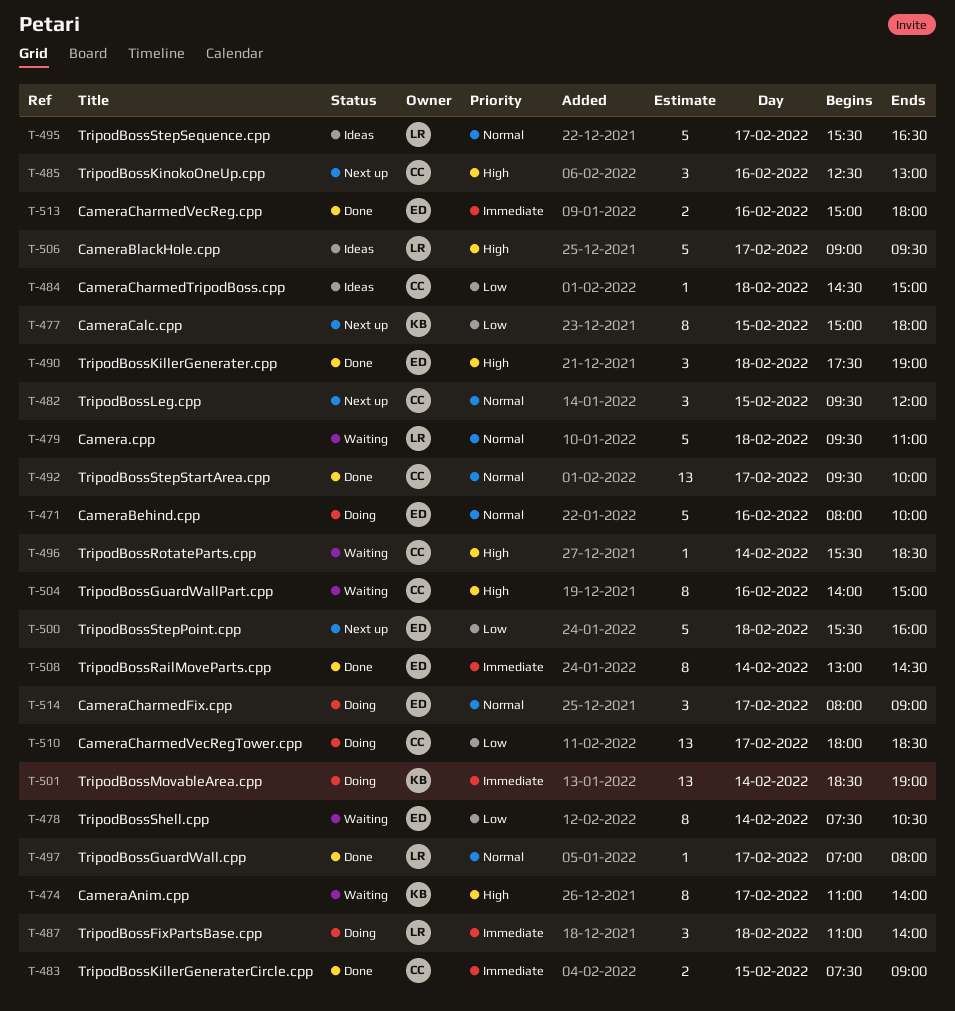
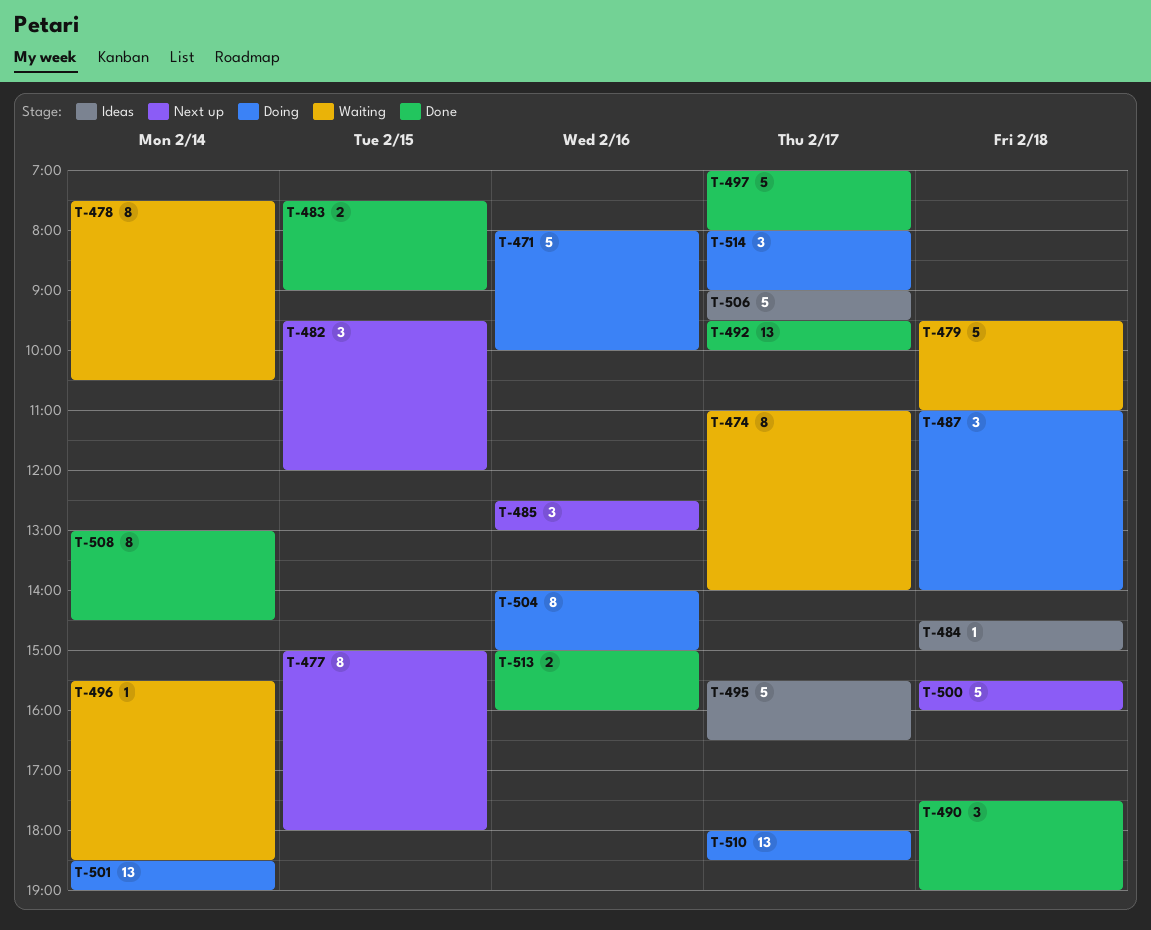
T-497, estimate: 1 -> 5
T-504, status: Waiting -> Doing
T-513, ends: 18:00 -> 16:00

